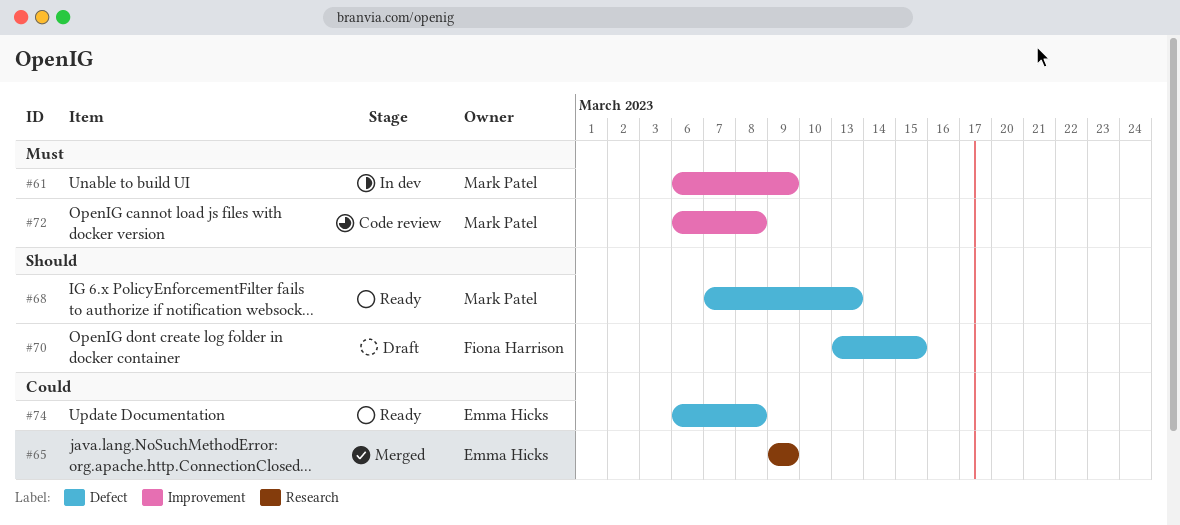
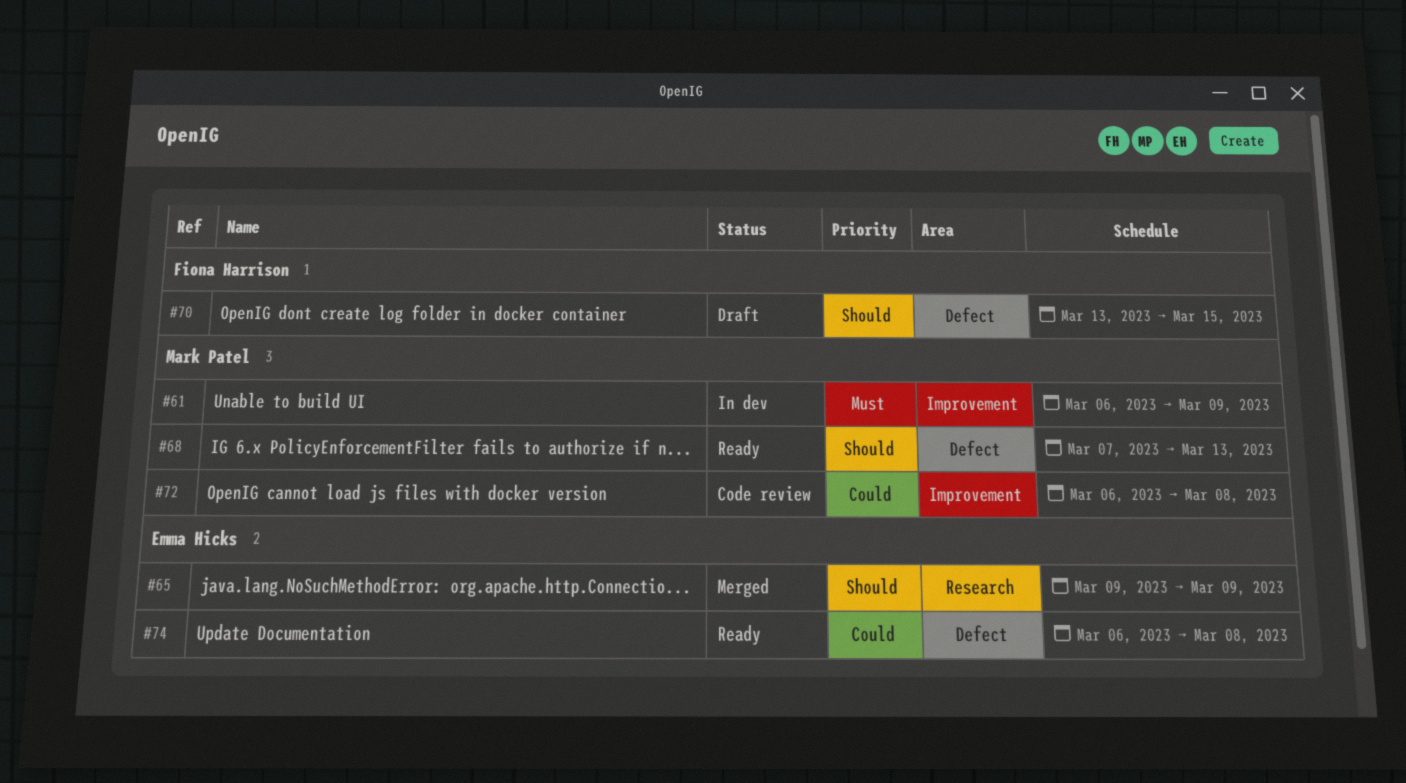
#65, priority: Could -> Should
#72, priority: Must -> Could

